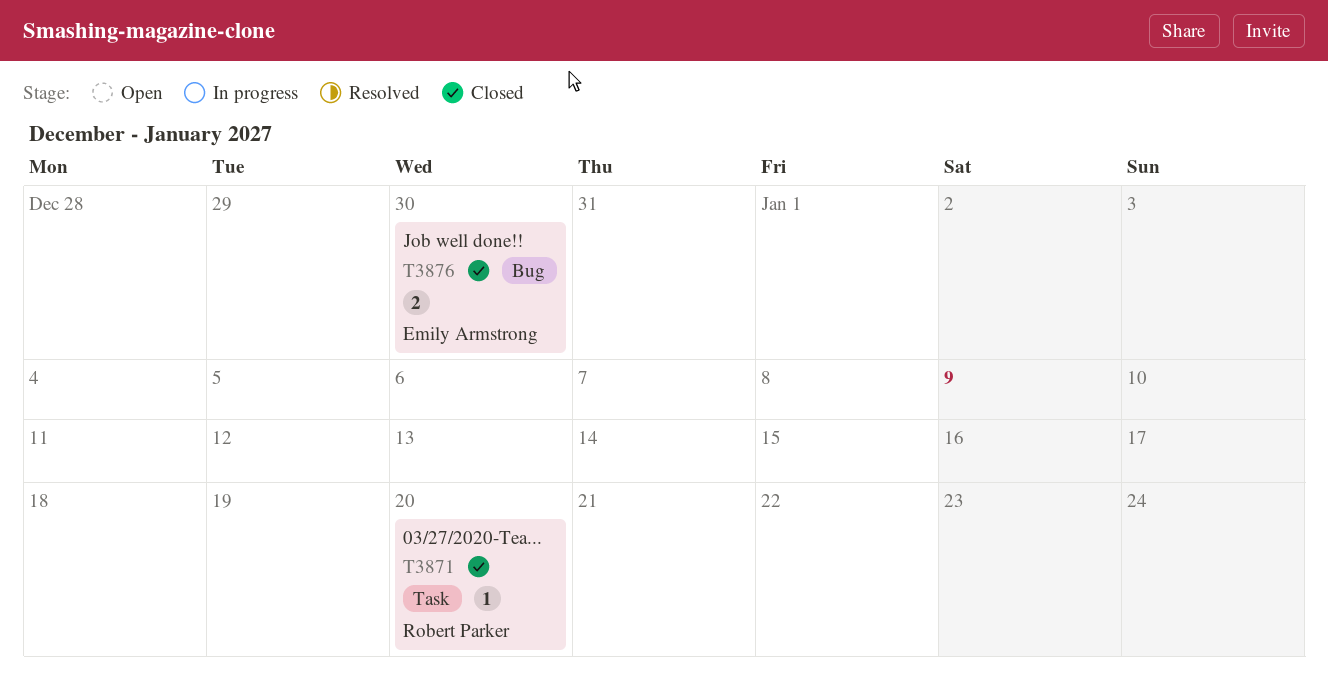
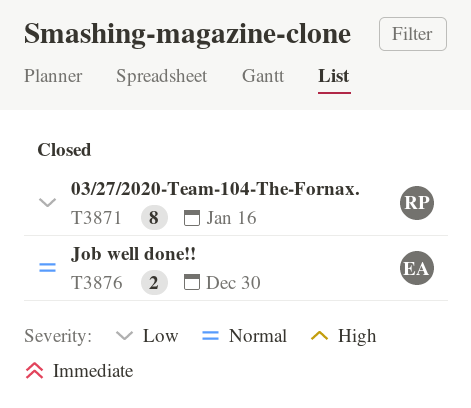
T3871, estimate: 1 -> 8
T3871, due: Jan 20 -> Jan 16

